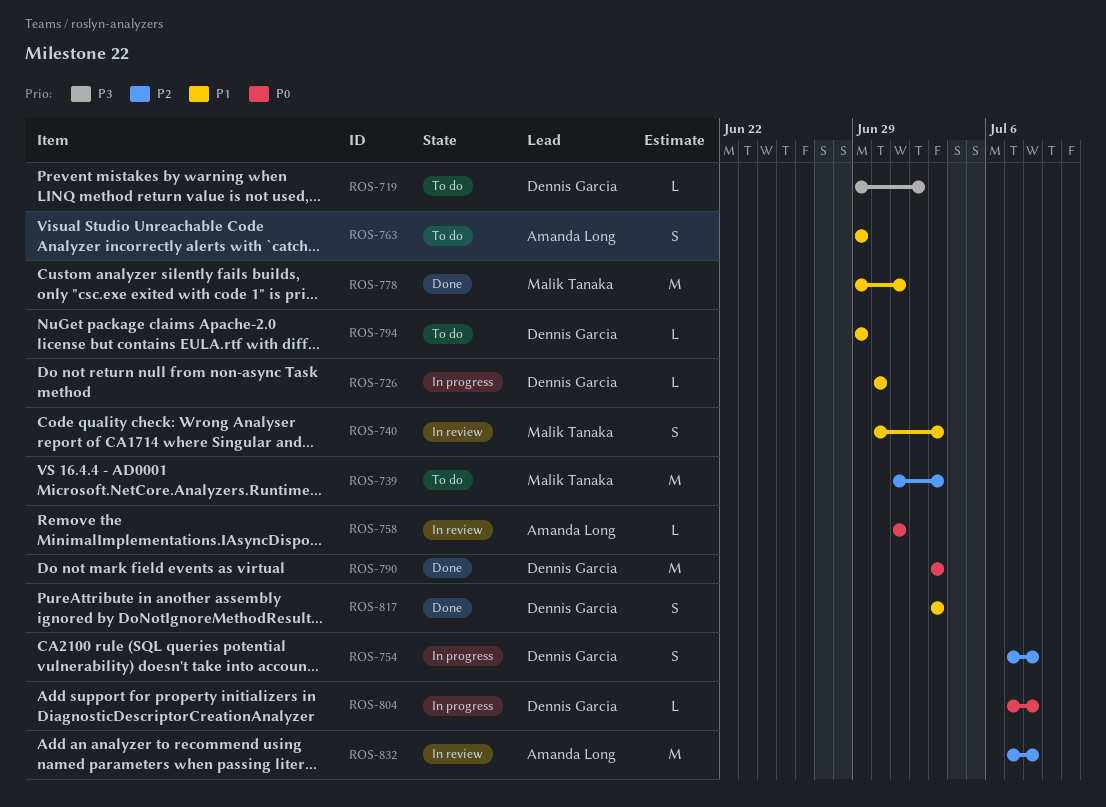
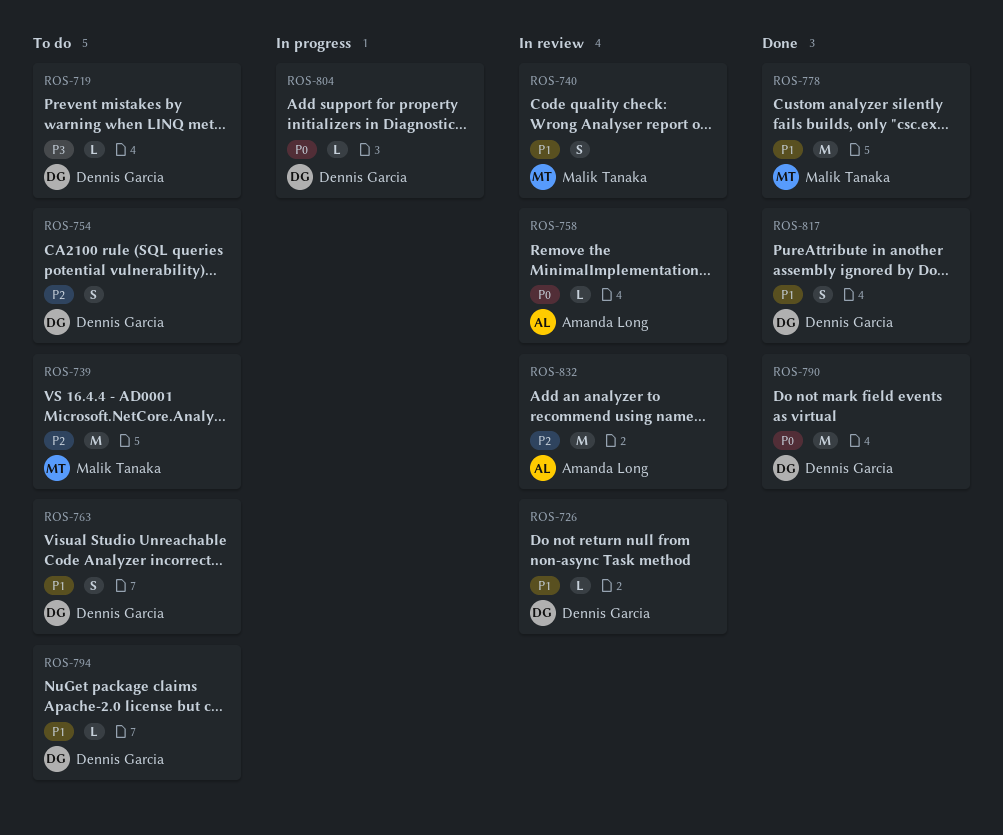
ROS-726, status: In progress -> In review
ROS-754, status: In progress -> To do
ROS-763, owner: Amanda Long -> Dennis Garcia

